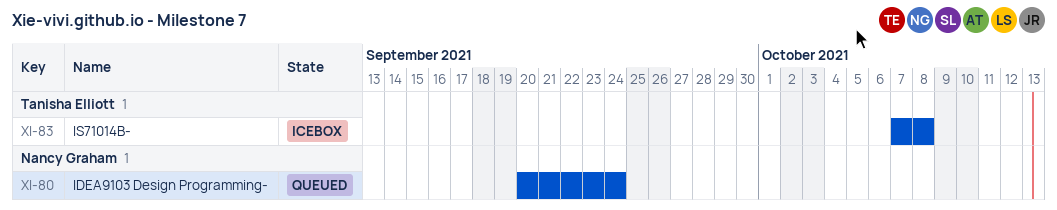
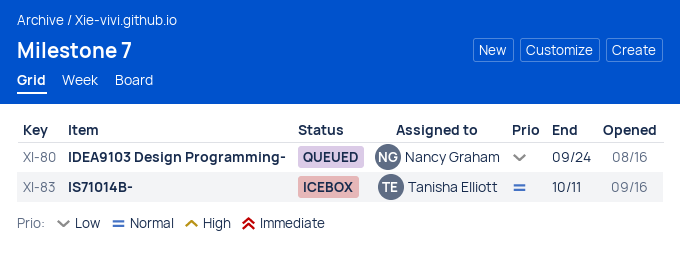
XI-83, due: Oct 8 -> Oct 11

